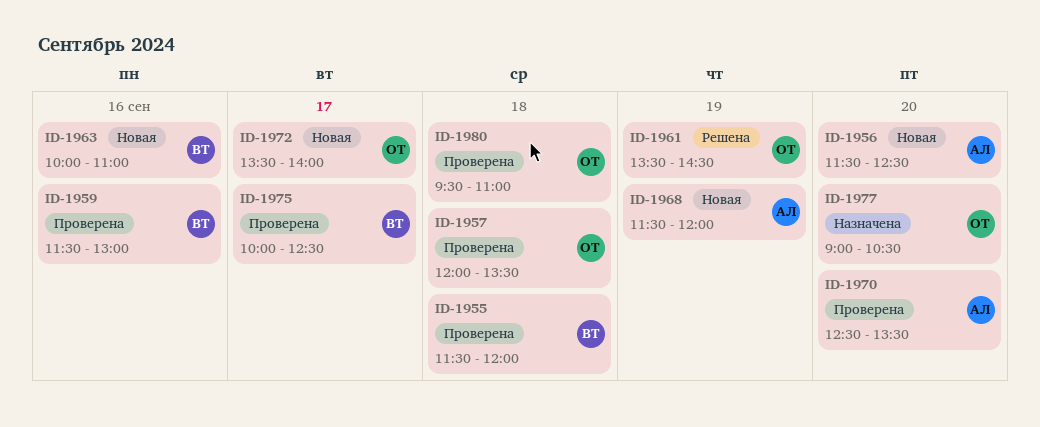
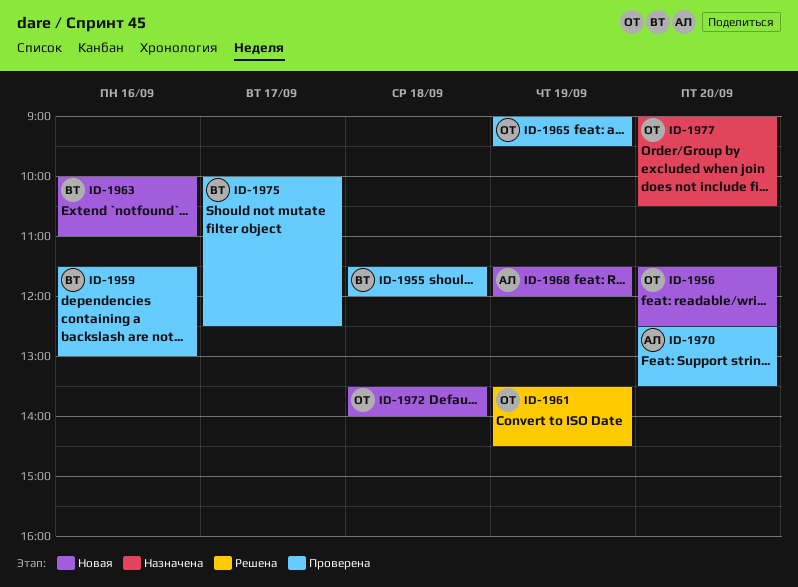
ID-1956, owner: АЛ -> ОТ
ID-1957: present -> none
ID-1965: none -> present
ID-1972, day: Sep 17 -> Sep 18
ID-1980: present -> none

